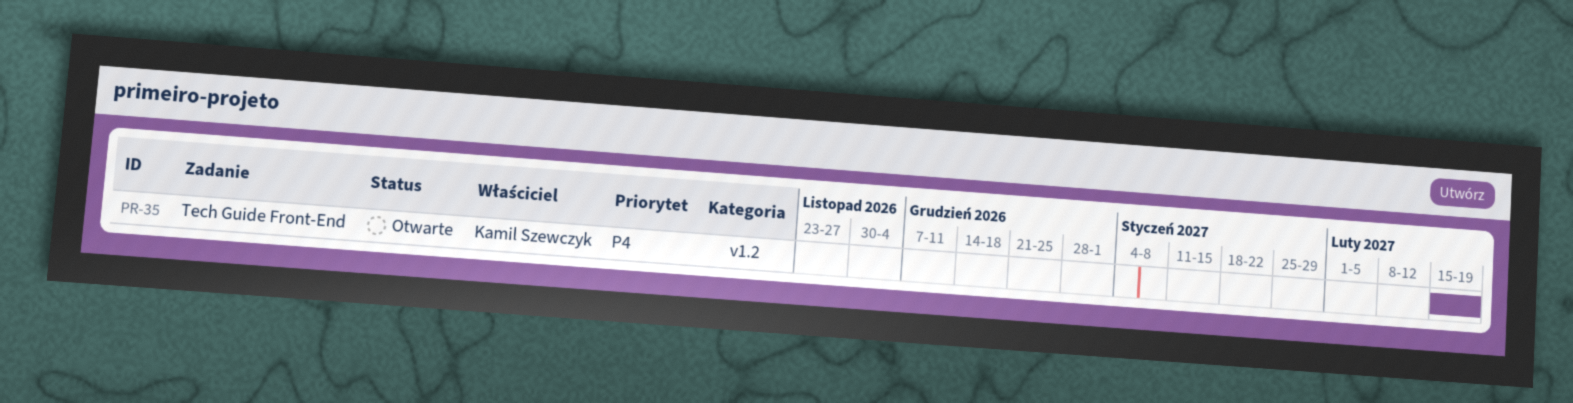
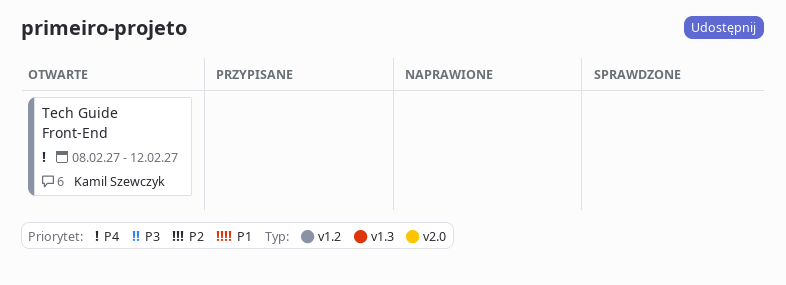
Tech Guide Front-End, start: Feb 15 -> Feb 8
Tech Guide Front-End, due: Feb 19 -> Feb 12

